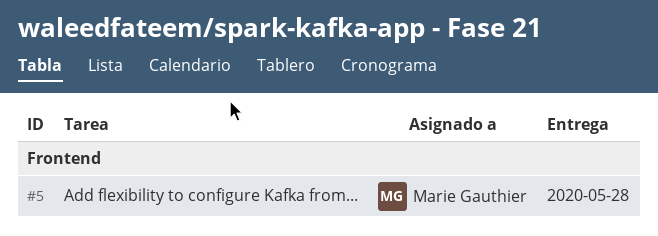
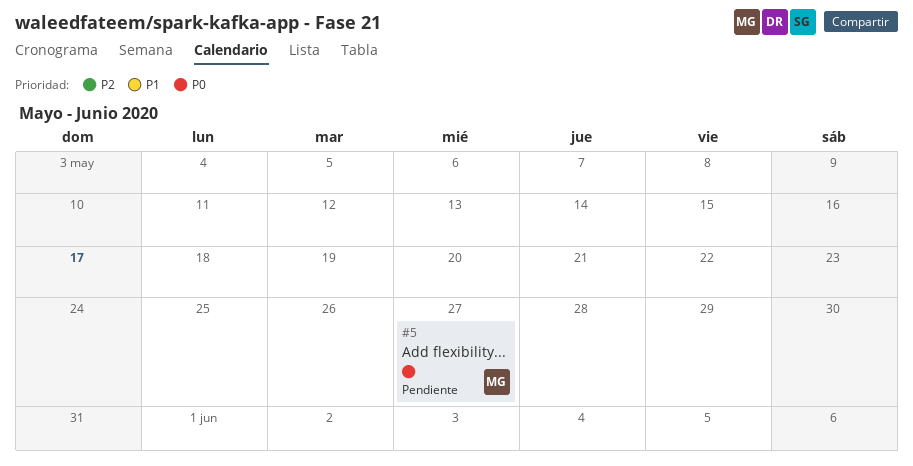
#5, due: May 28 -> May 27

